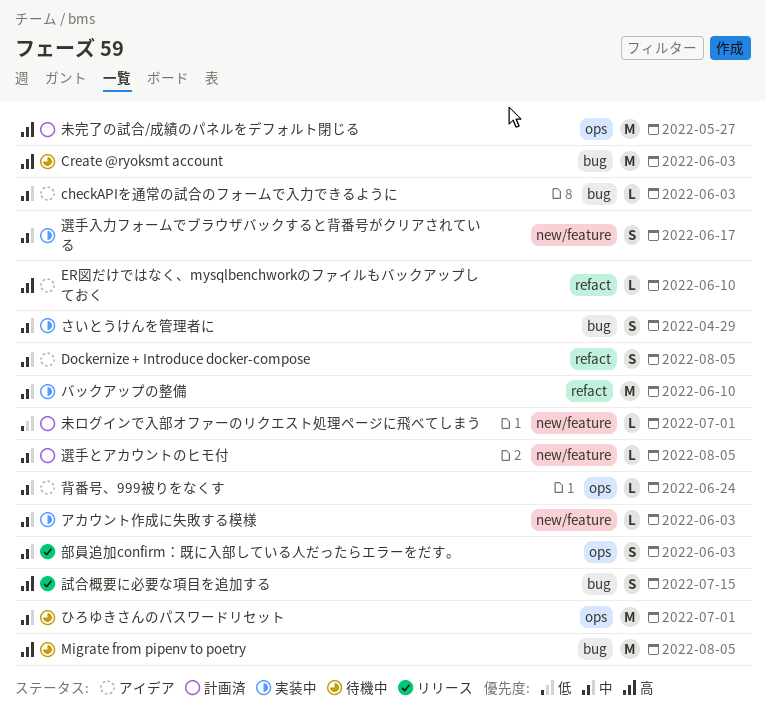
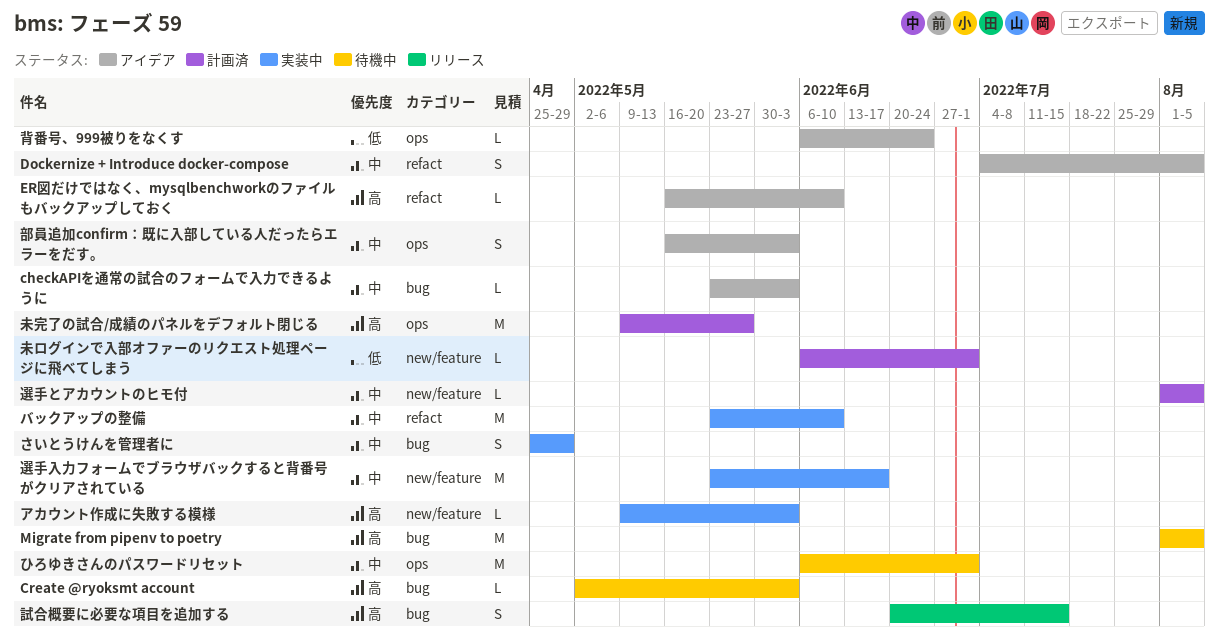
Create @ryoksmt account, estimate: M -> L
アカウント作成に失敗する模様, priority: 中 -> 高
背番号、999被りをなくす, priority: 中 -> 低
選手入力フォームでブラウザバックすると背番号がクリアされている, estimate: S -> M
部員追加confirm：既に入部している人だったらエラーをだす。, status: リリース -> アイデア

